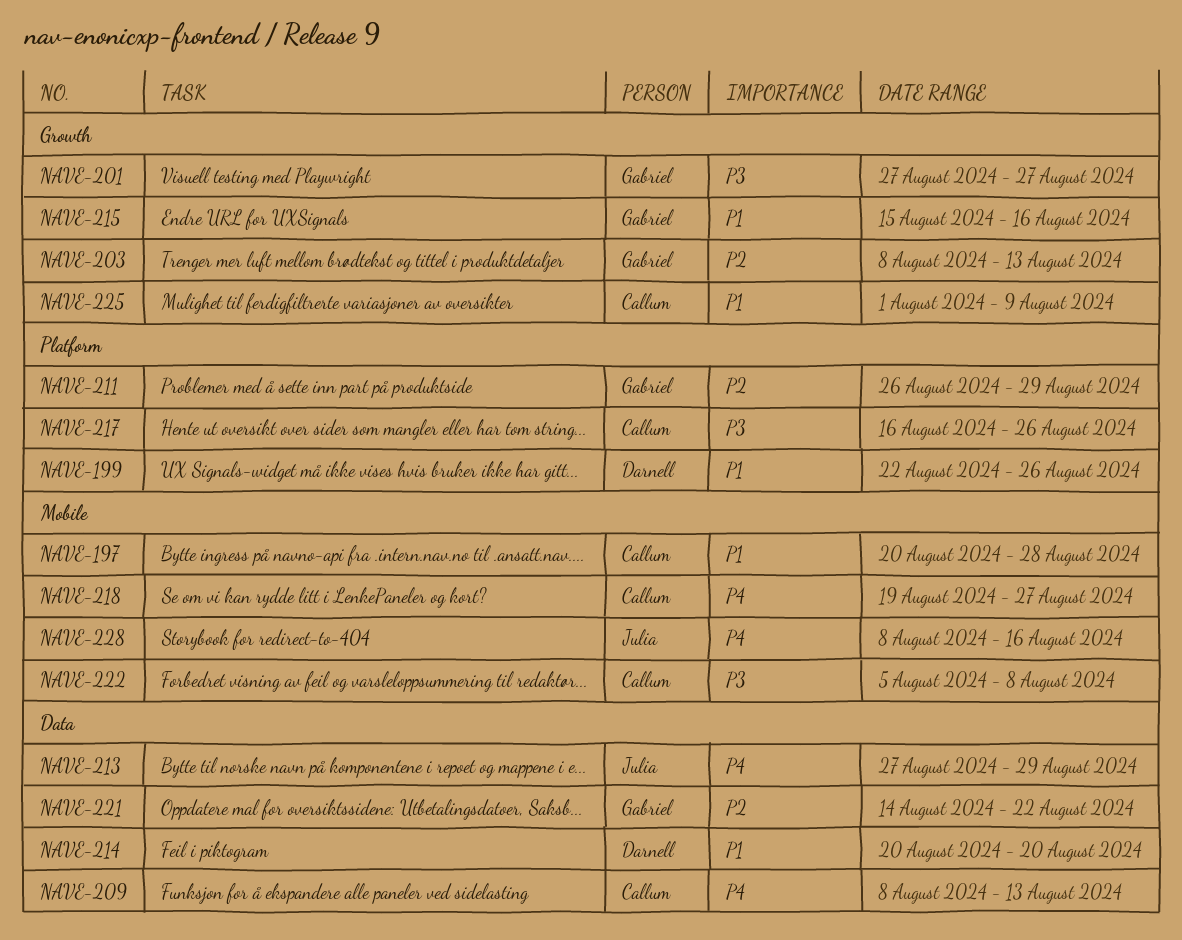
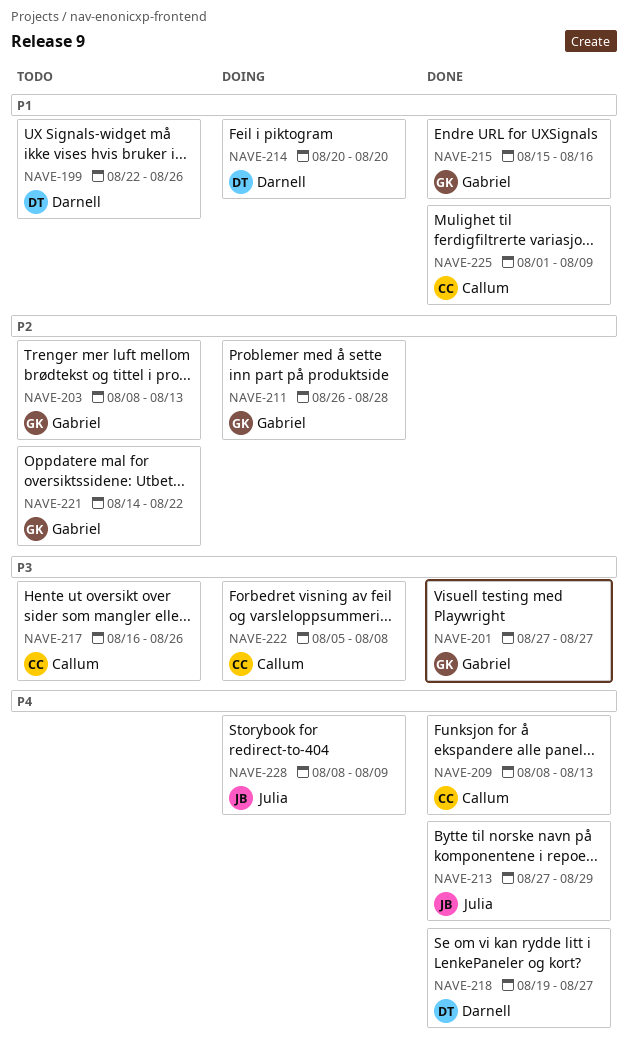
NAVE-197: present -> none
NAVE-211, due: Aug 29 -> Aug 28
NAVE-218, owner: Callum -> Darnell
NAVE-228, due: Aug 16 -> Aug 9

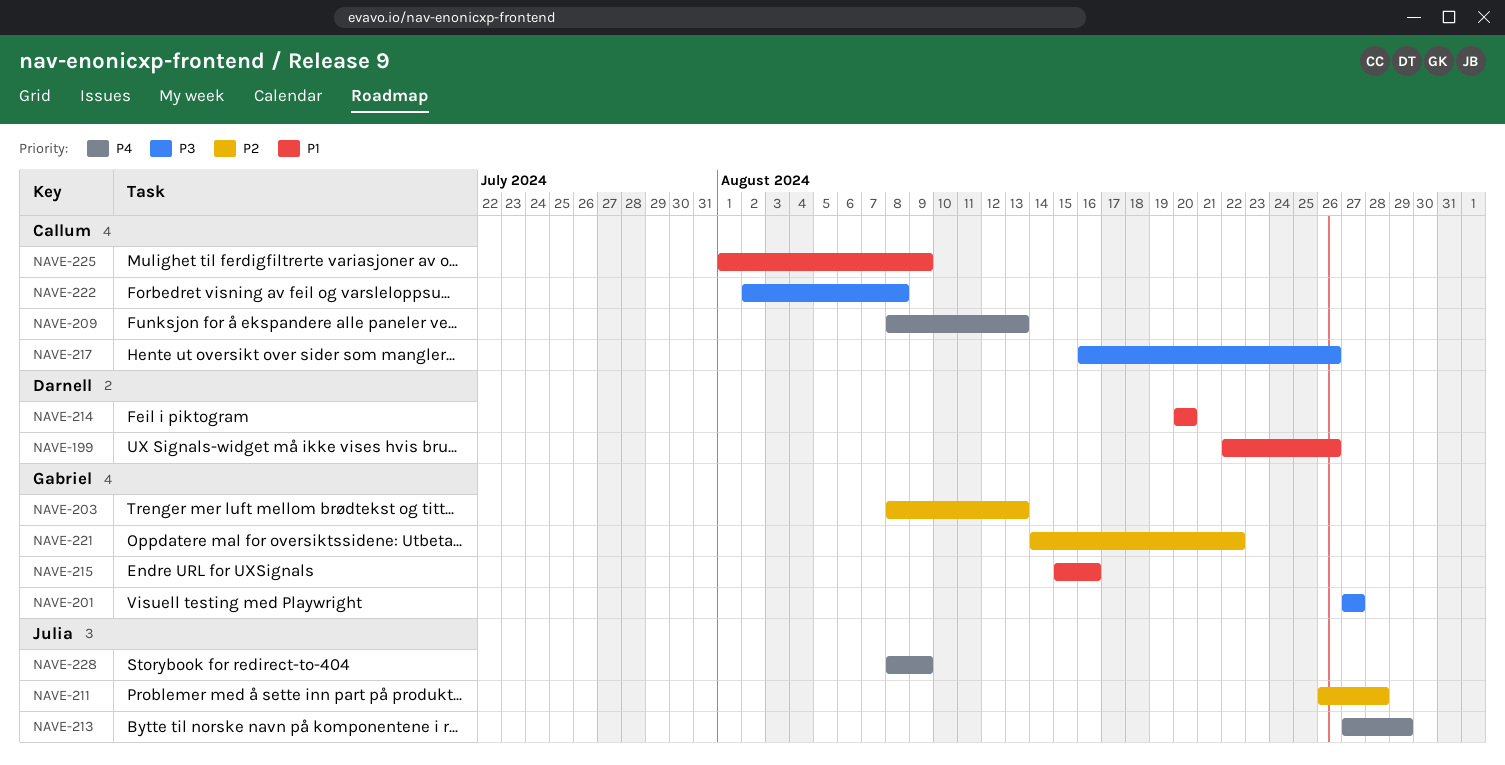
NAVE-211, owner: Gabriel -> Julia
NAVE-218: present -> none
NAVE-222, start: Aug 5 -> Aug 2

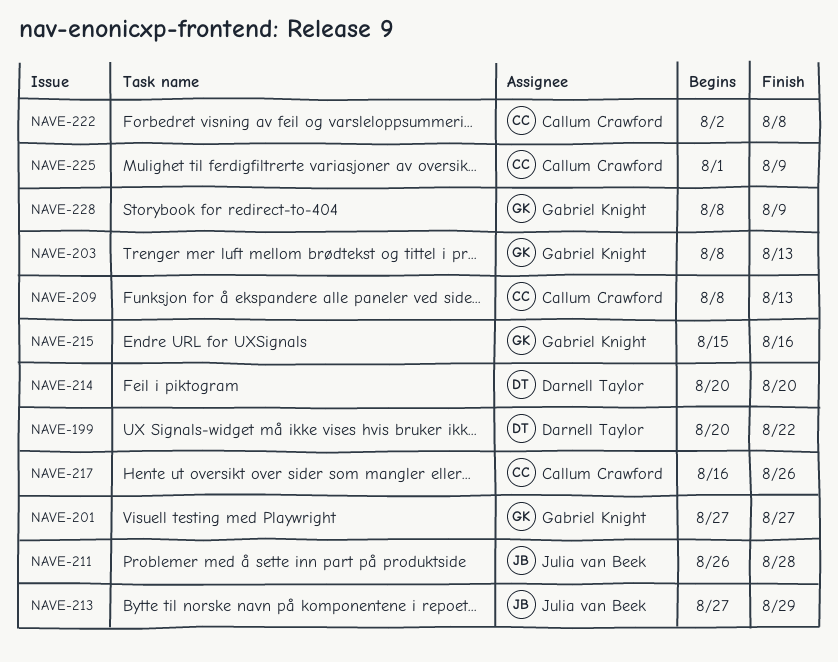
NAVE-199, start: Aug 22 -> Aug 20
NAVE-199, due: Aug 26 -> Aug 22
NAVE-221: present -> none
NAVE-228, owner: Julia van Beek -> Gabriel Knight

